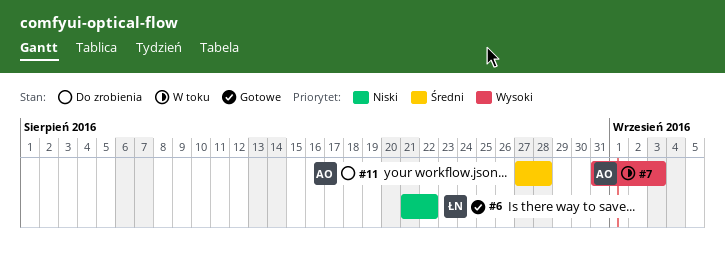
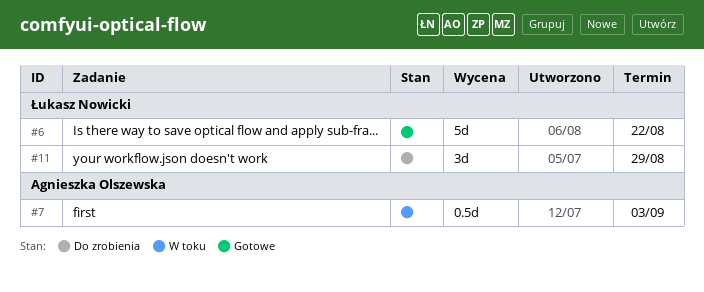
#11, owner: Agnieszka Olszewska -> Łukasz Nowicki
#11, due: Aug 28 -> Aug 29

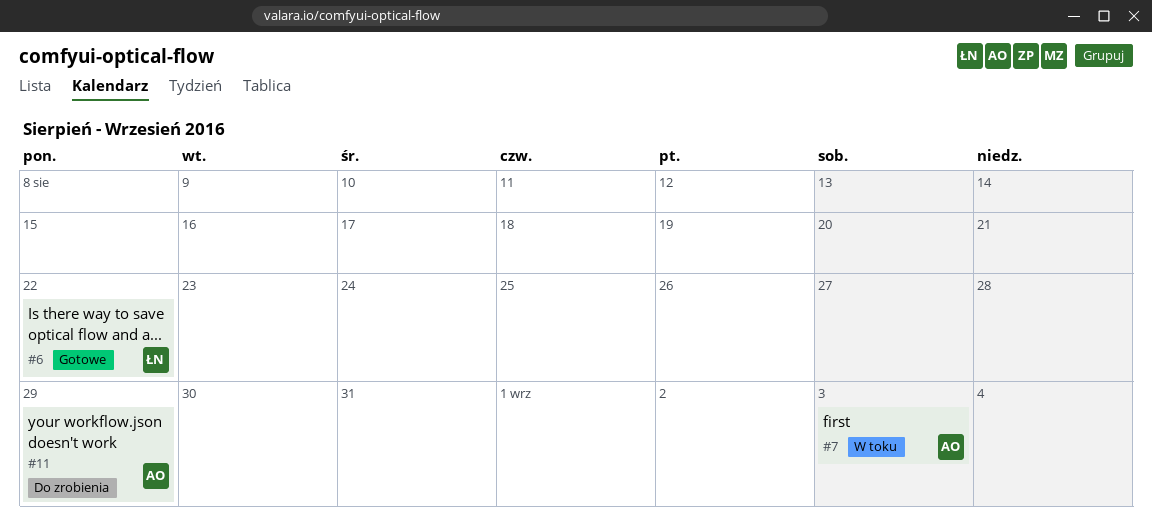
#11, owner: Łukasz Nowicki -> Agnieszka Olszewska

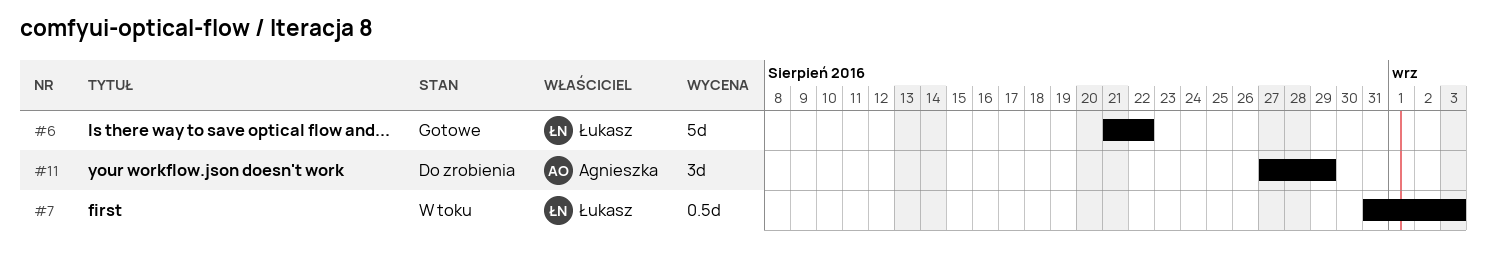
#7, owner: Agnieszka -> Łukasz

